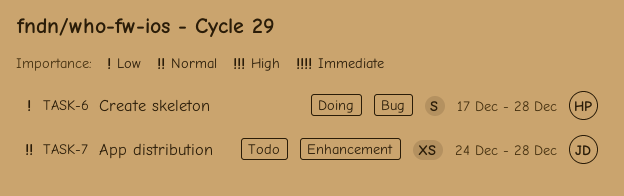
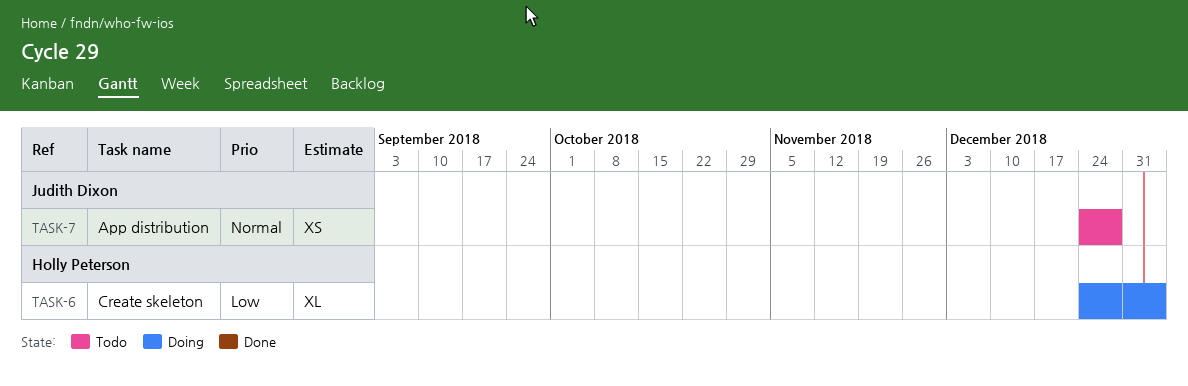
TASK-6, estimate: S -> XL
TASK-6, start: Dec 17 -> Dec 24
TASK-6, due: Dec 28 -> Jan 4

